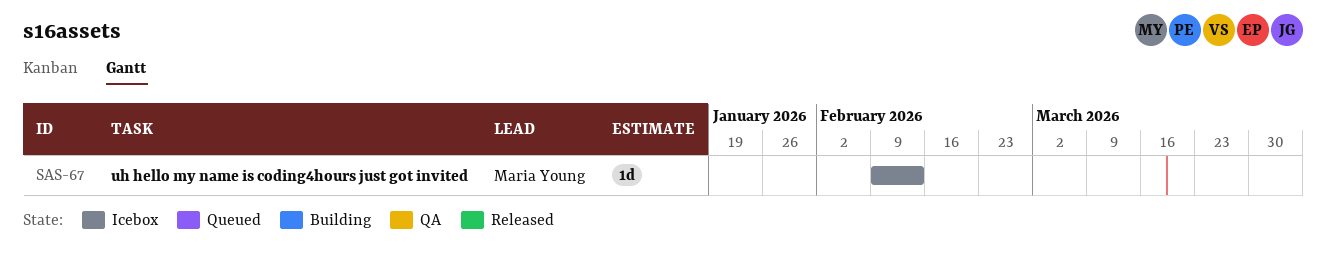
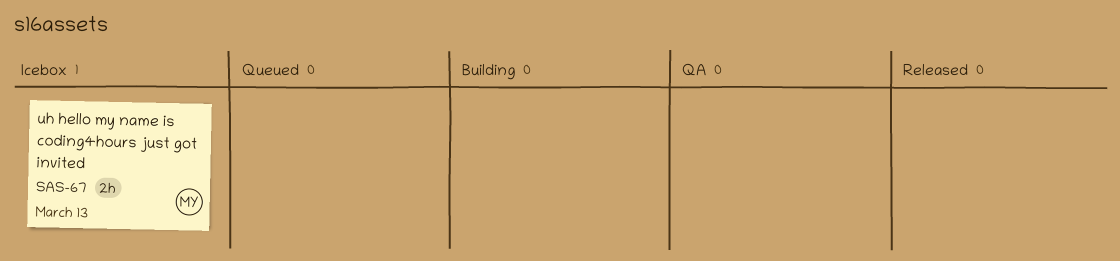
SAS-67, estimate: 1d -> 2h
SAS-67, due: Feb 13 -> Mar 13

